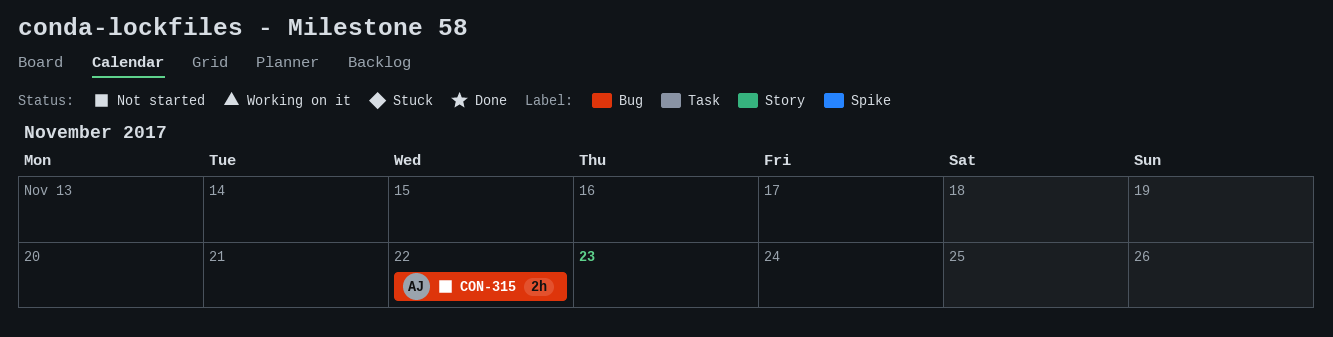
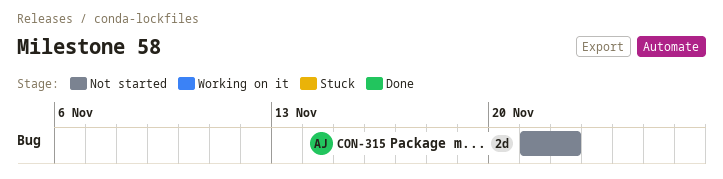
CON-315, estimate: 2h -> 2d
CON-315, start: Nov 22 -> Nov 21

